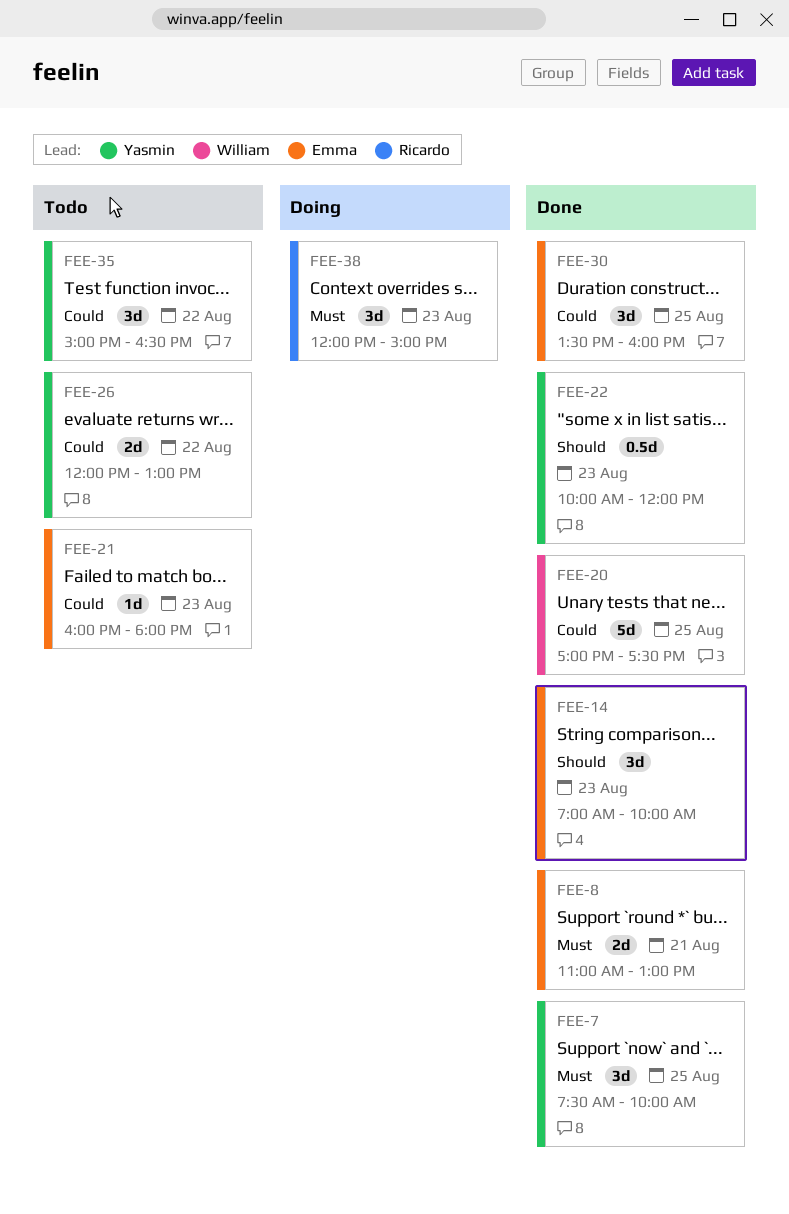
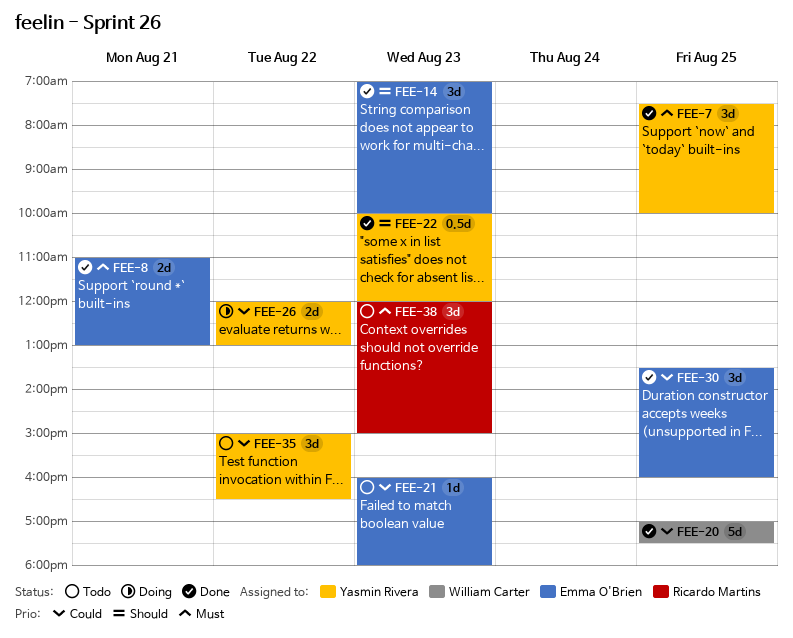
FEE-26, status: Todo -> Doing
FEE-38, status: Doing -> Todo

